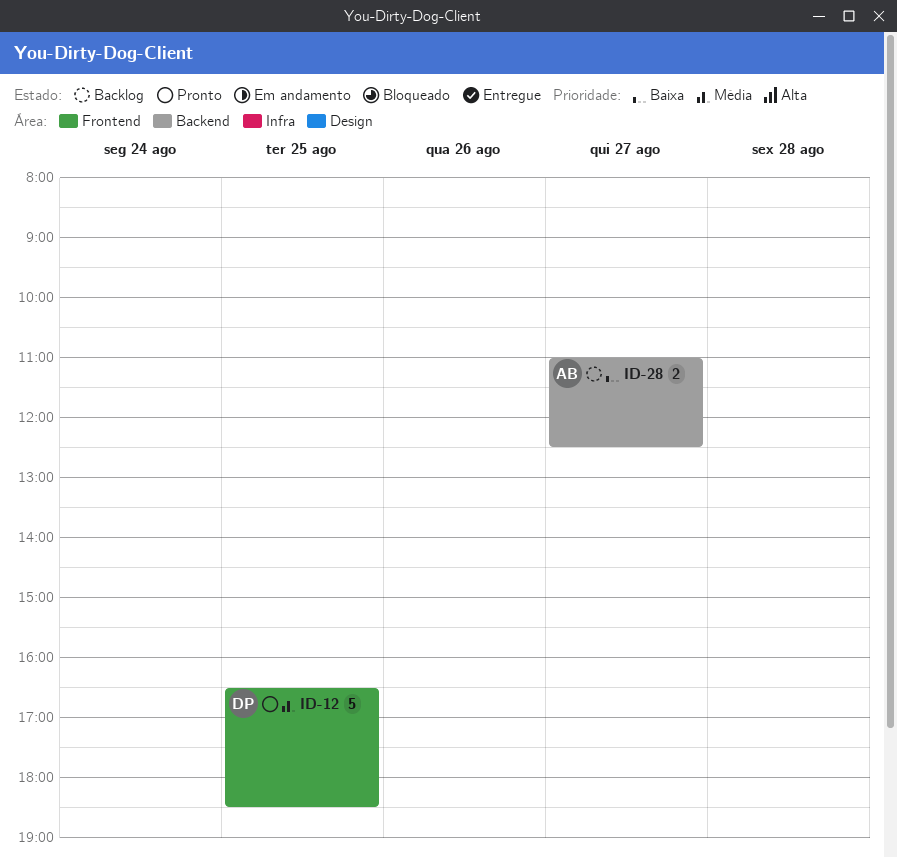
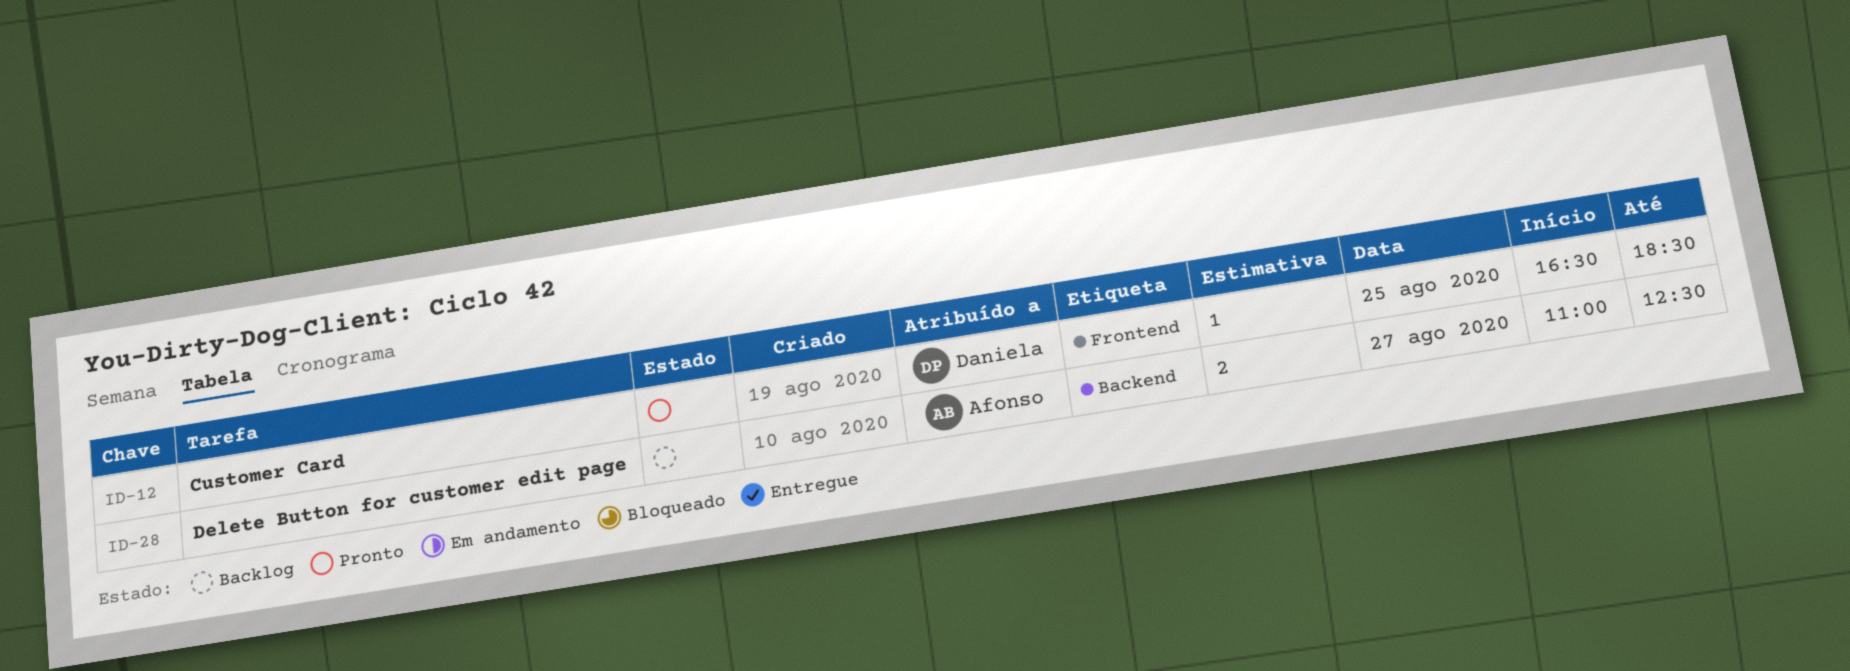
ID-12, estimate: 5 -> 1

